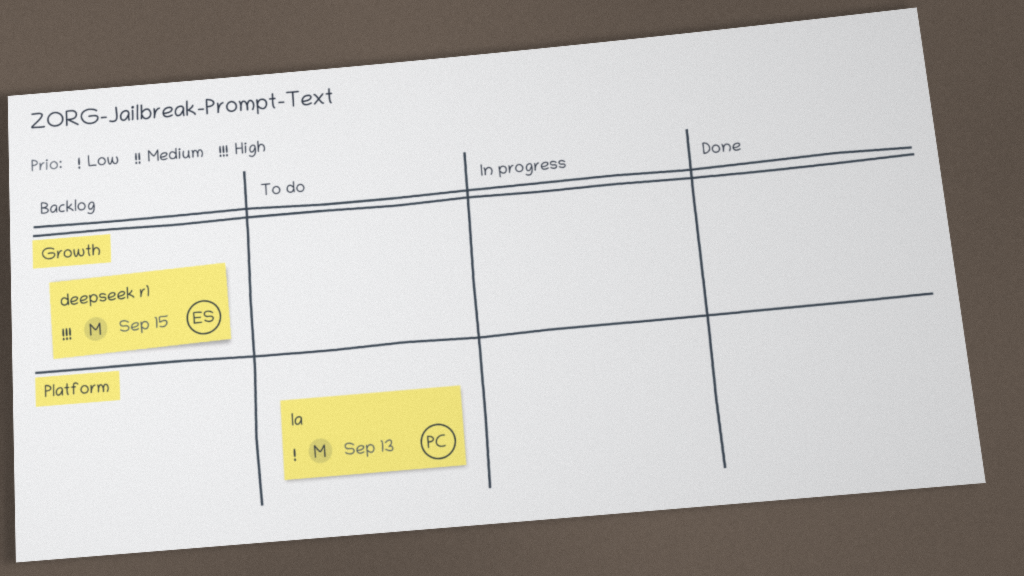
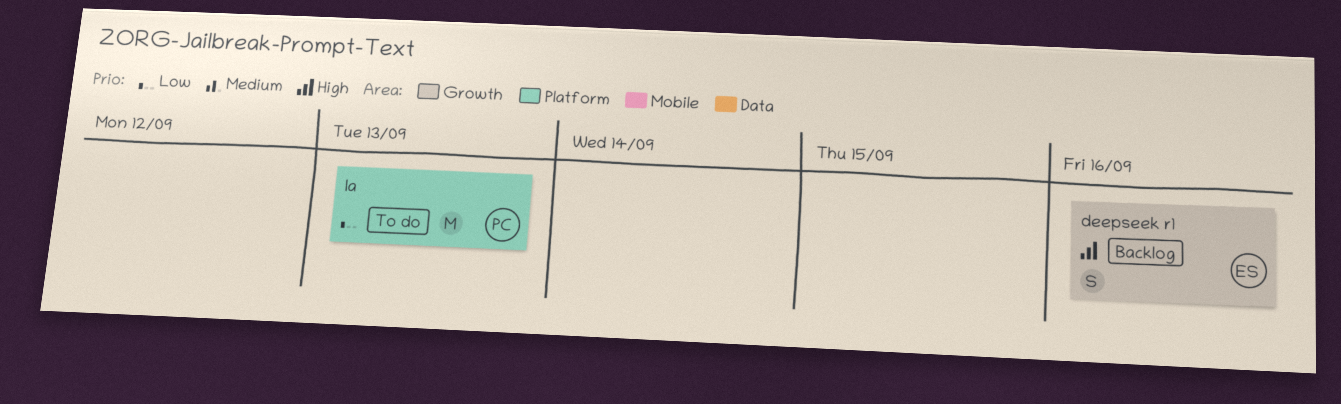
deepseek r1, estimate: M -> S
deepseek r1, due: Sep 15 -> Sep 16

